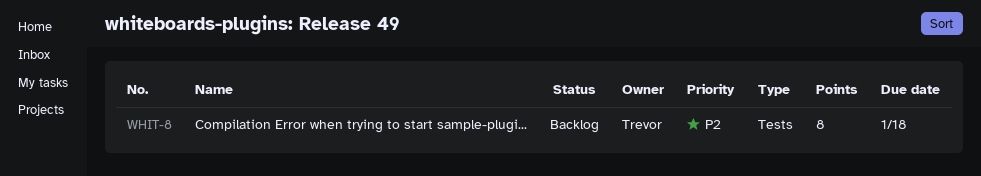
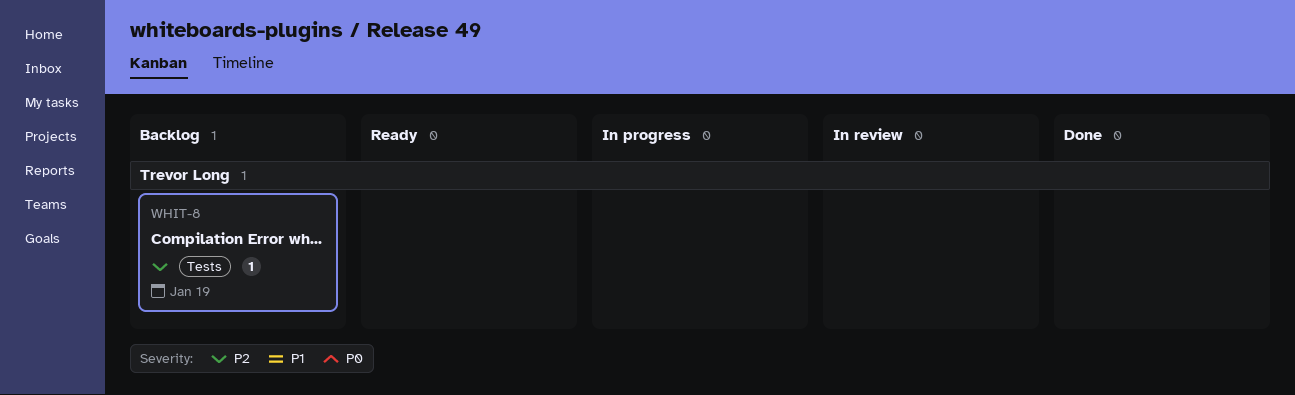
WHIT-8, estimate: 8 -> 1
WHIT-8, due: Jan 18 -> Jan 19

